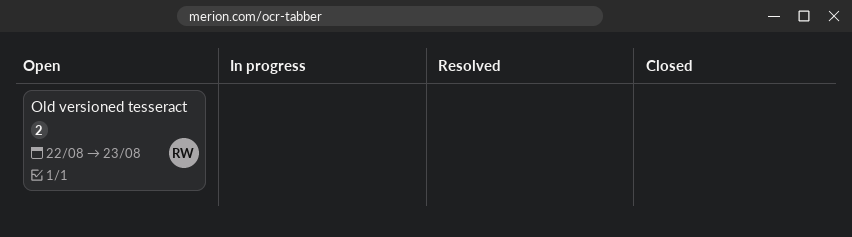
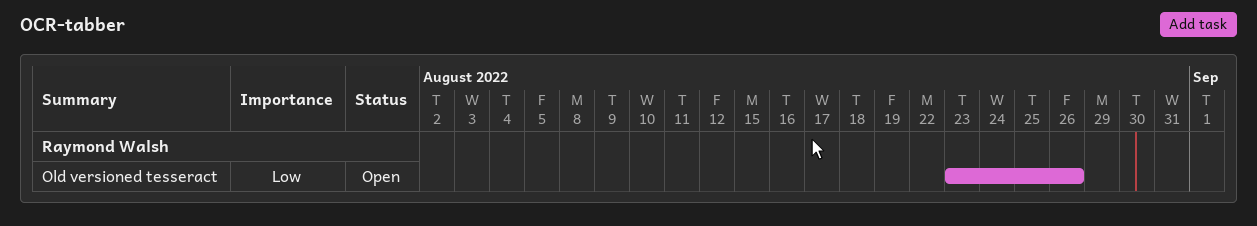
Old versioned tesseract, start: Aug 22 -> Aug 23
Old versioned tesseract, due: Aug 23 -> Aug 26

